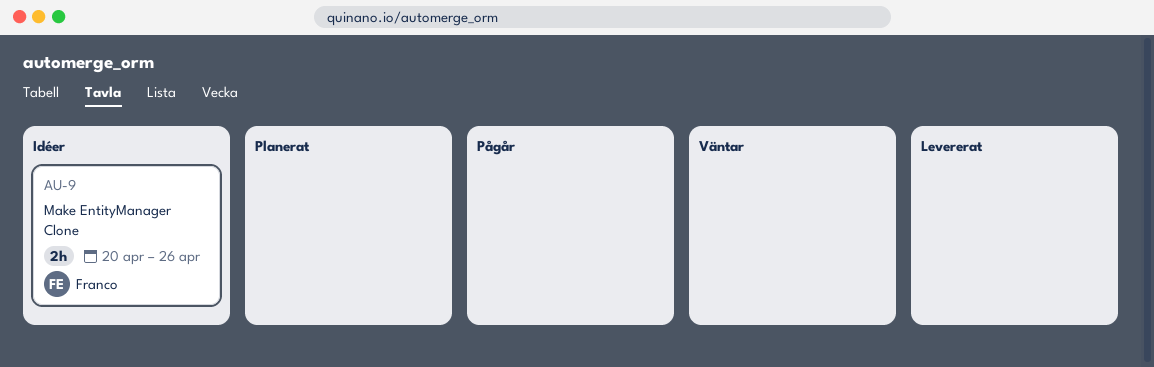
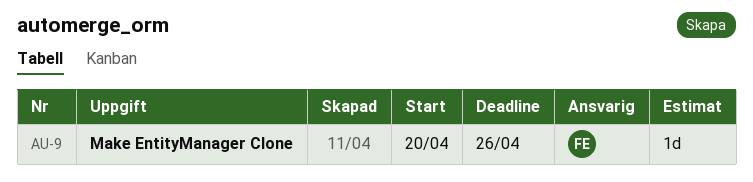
AU-9, estimate: 2h -> 1d

